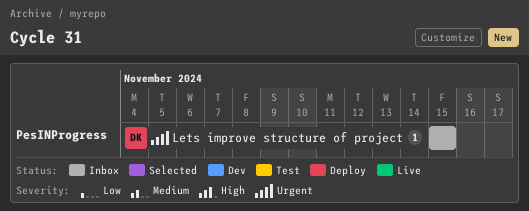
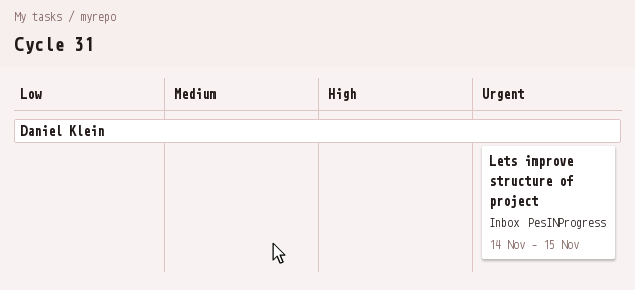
Lets improve structure of project, start: Nov 15 -> Nov 14

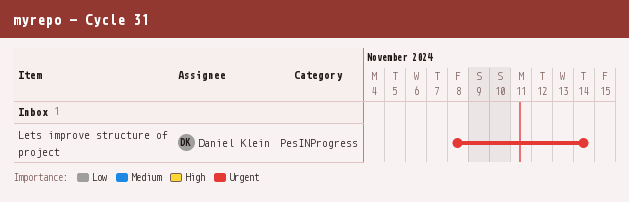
Lets improve structure of project, start: Nov 14 -> Nov 8
Lets improve structure of project, due: Nov 15 -> Nov 14

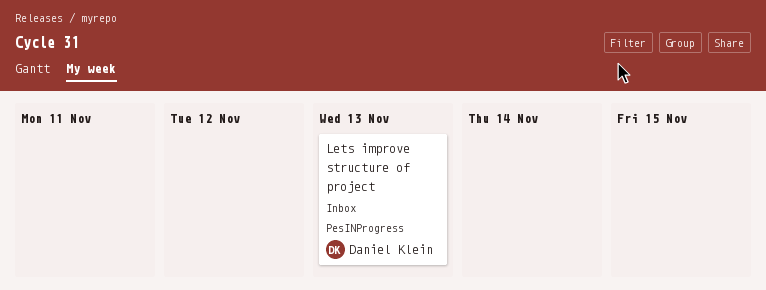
Lets improve structure of project, due: Nov 14 -> Nov 13

